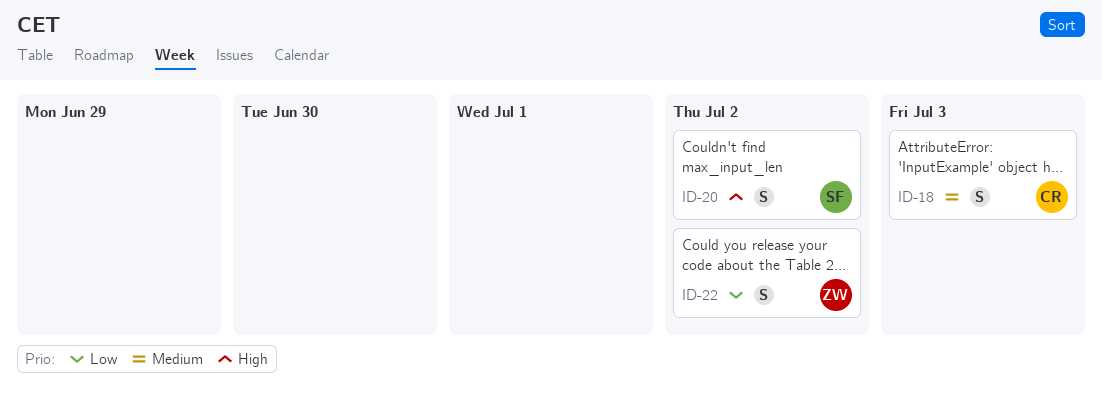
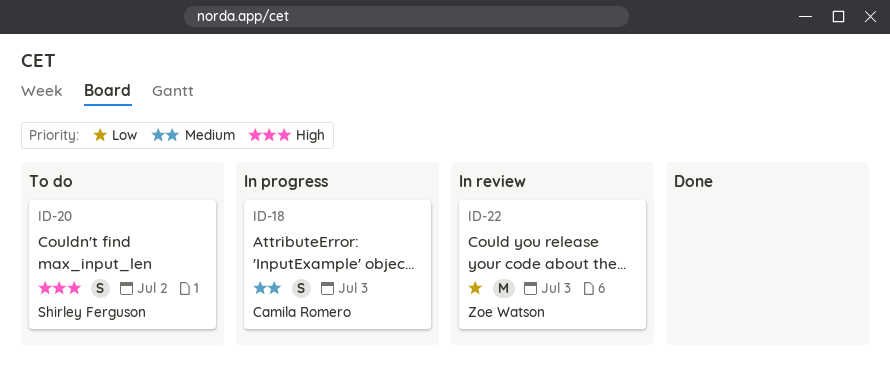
ID-22, estimate: S -> M
ID-22, due: Jul 2 -> Jul 3

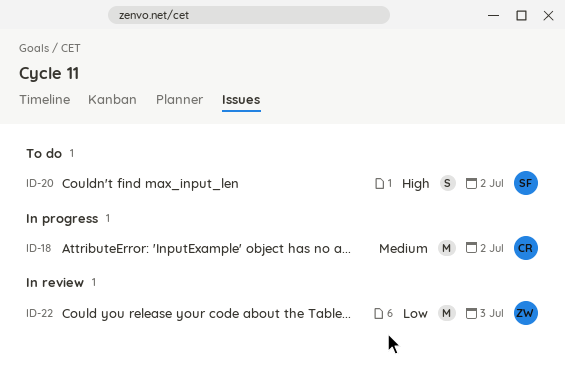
ID-18, estimate: S -> M
ID-18, due: Jul 3 -> Jul 2

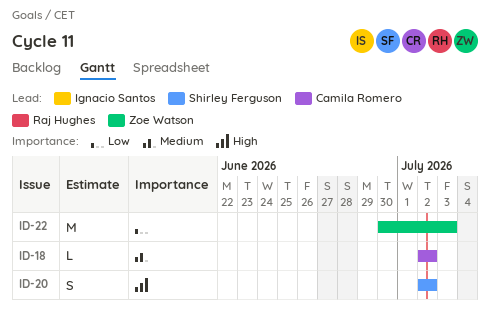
ID-18, estimate: M -> L

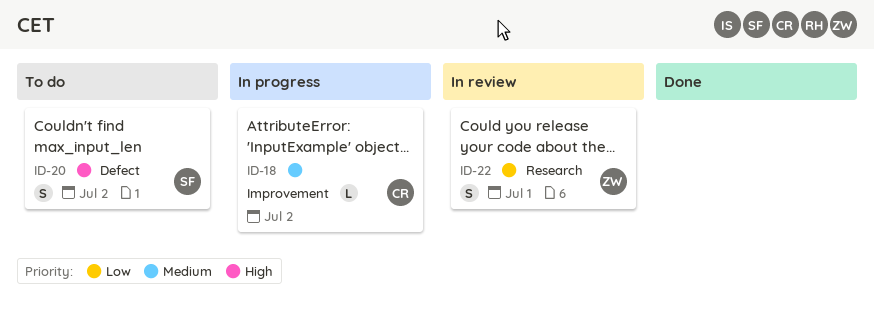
ID-22, estimate: M -> S
ID-22, due: Jul 3 -> Jul 1

